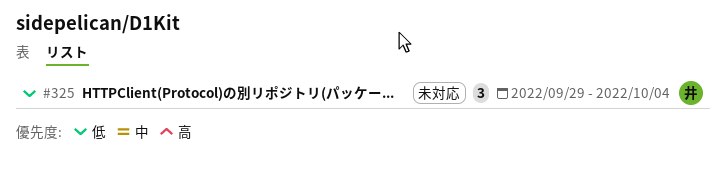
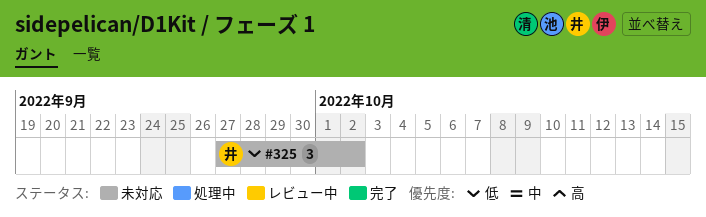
#325, start: Sep 29 -> Sep 27
#325, due: Oct 4 -> Oct 2

